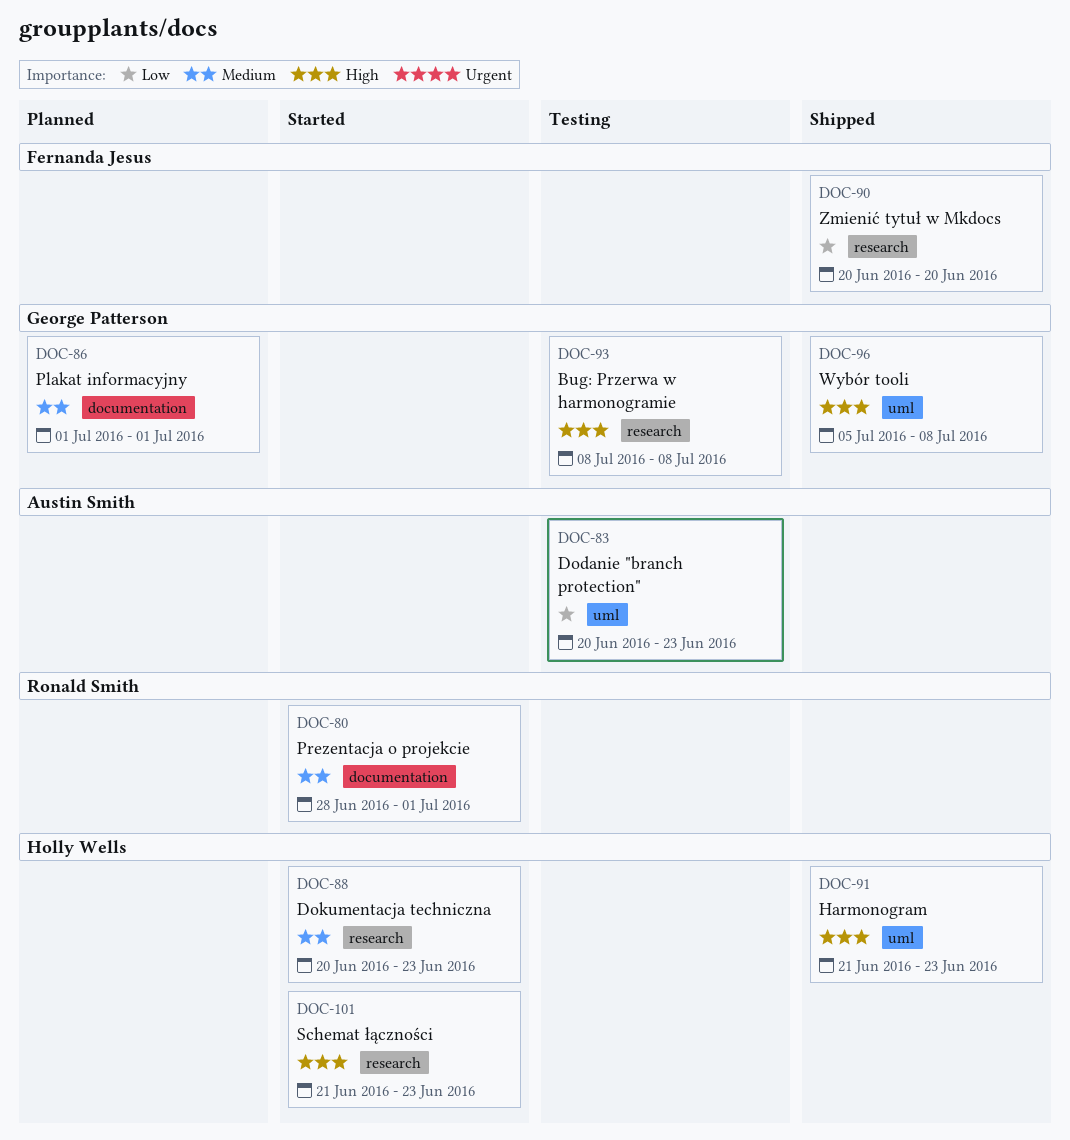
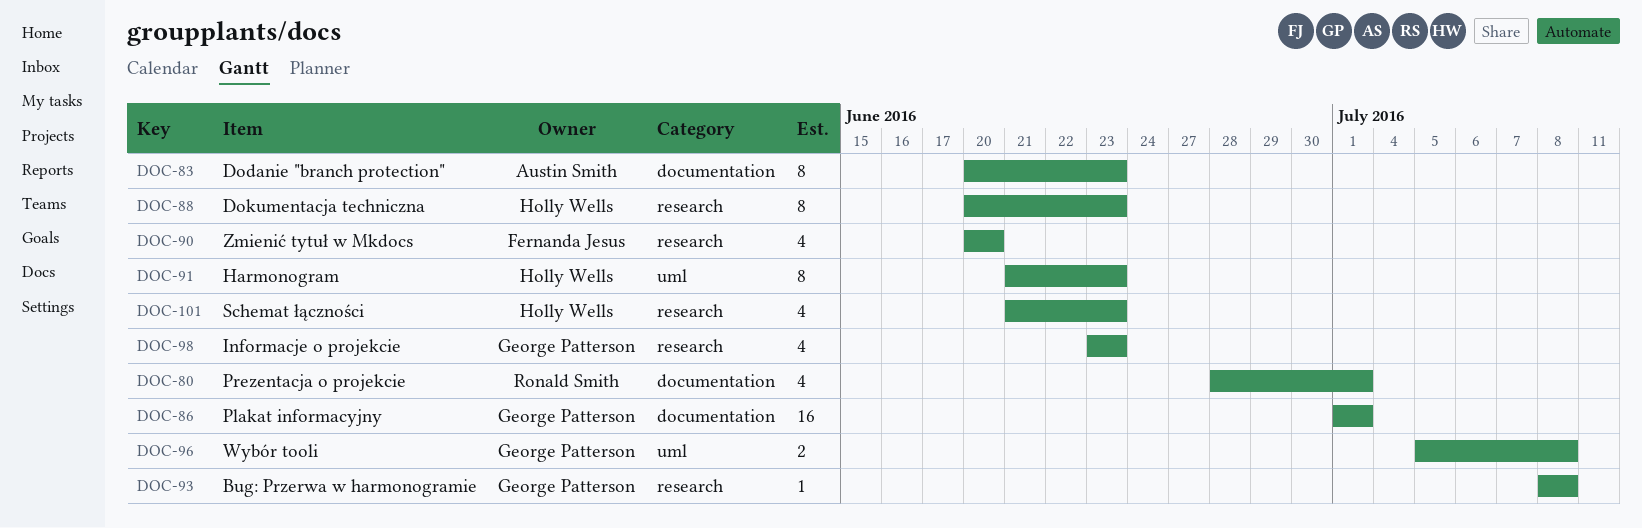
DOC-83, label: uml -> documentation
DOC-98: none -> present

